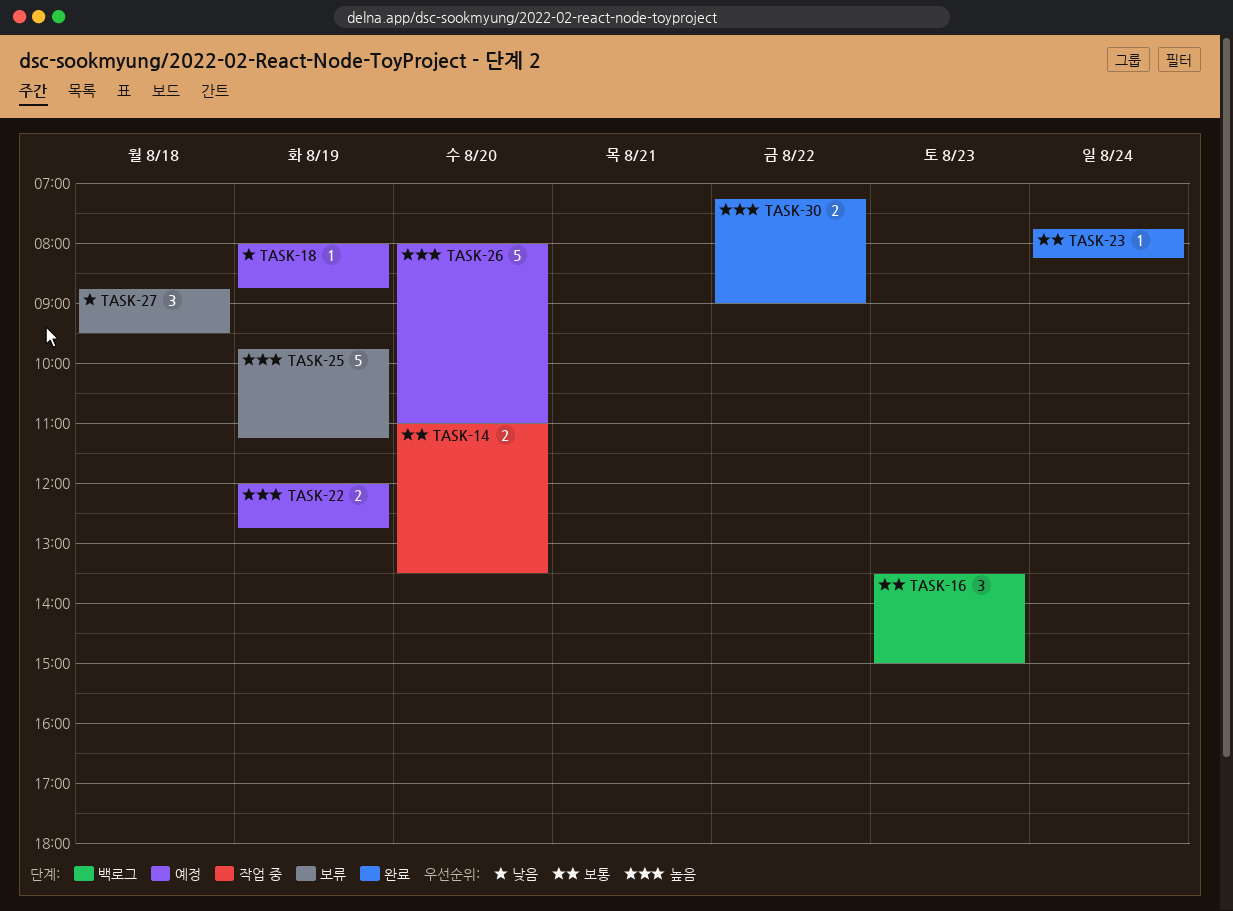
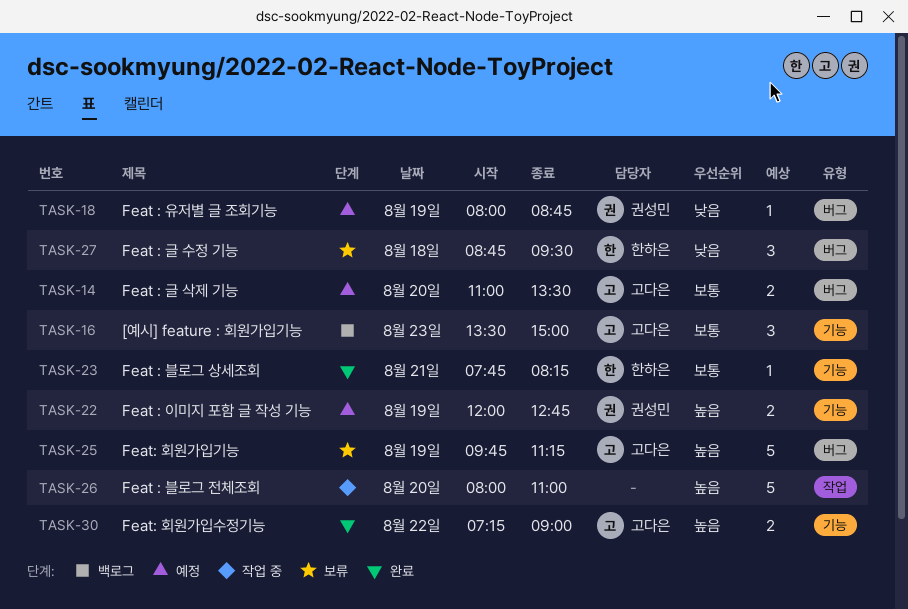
TASK-14, status: 작업 중 -> 예정
TASK-23, day: Aug 24 -> Aug 21
TASK-26, status: 예정 -> 작업 중

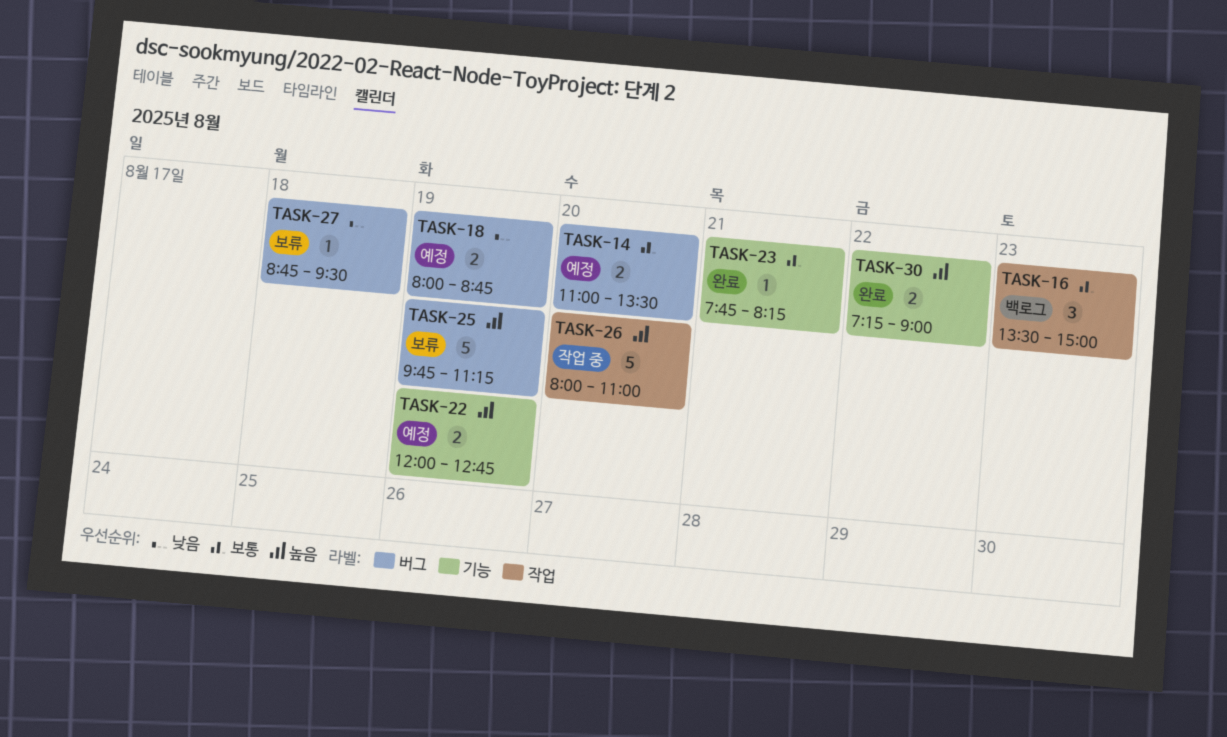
TASK-16, label: 기능 -> 작업
TASK-18, estimate: 1 -> 2
TASK-27, estimate: 3 -> 1

